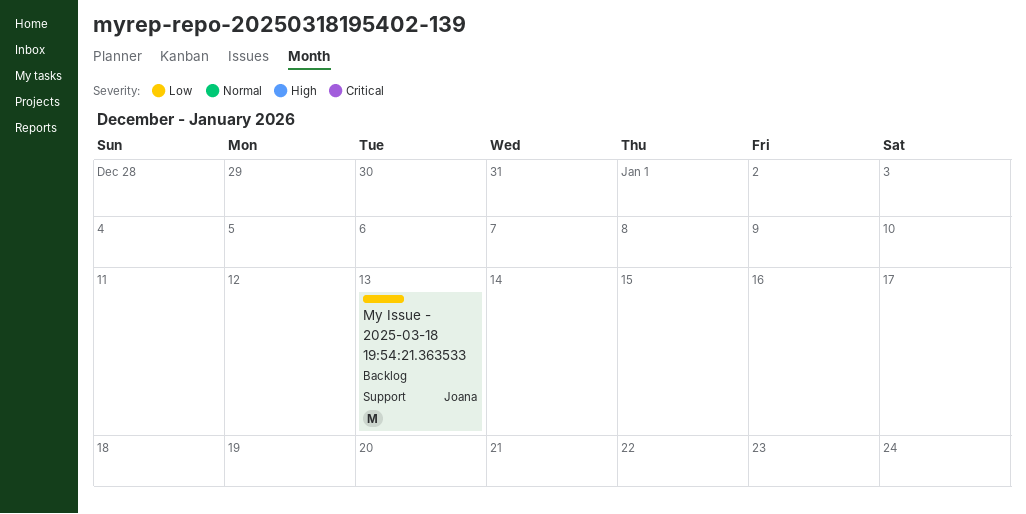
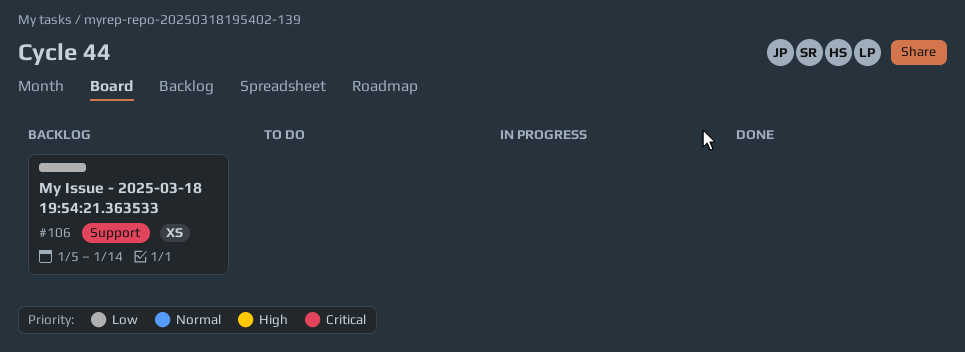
My Issue - 2025-03-18 19:54:21.363533, estimate: M -> XS
My Issue - 2025-03-18 19:54:21.363533, due: Jan 13 -> Jan 14

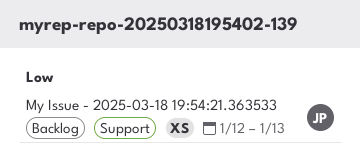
My Issue - 2025-03-18 19:54:21.363533, start: Jan 5 -> Jan 12
My Issue - 2025-03-18 19:54:21.363533, due: Jan 14 -> Jan 13

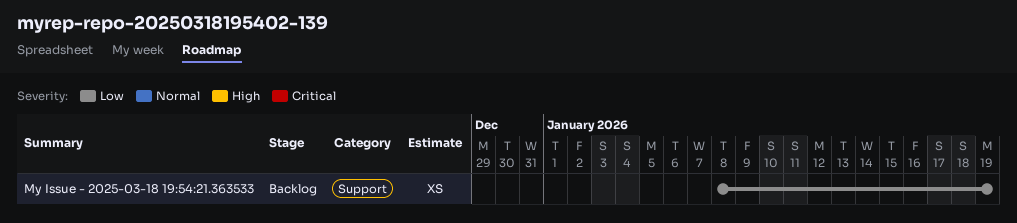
My Issue - 2025-03-18 19:54:21.363533, start: Jan 12 -> Jan 8
My Issue - 2025-03-18 19:54:21.363533, due: Jan 13 -> Jan 19

